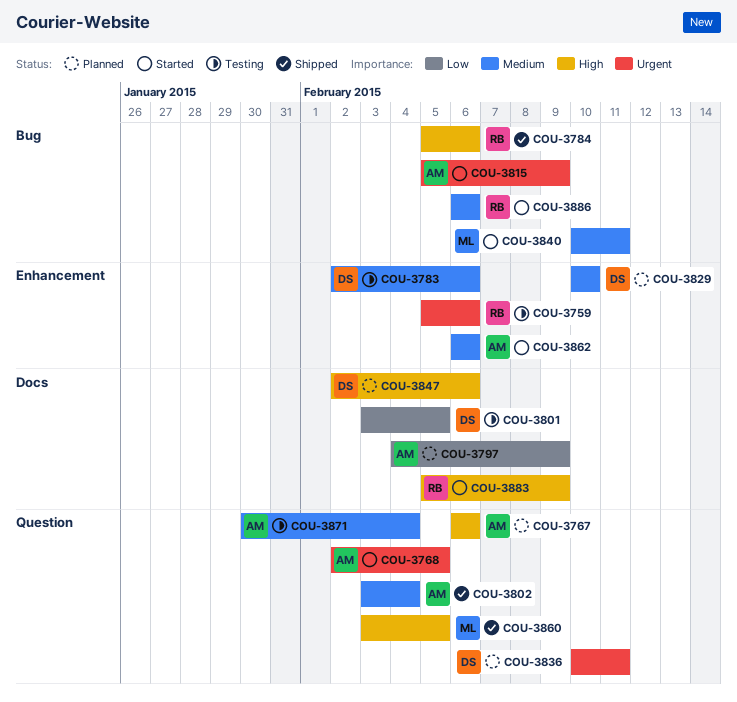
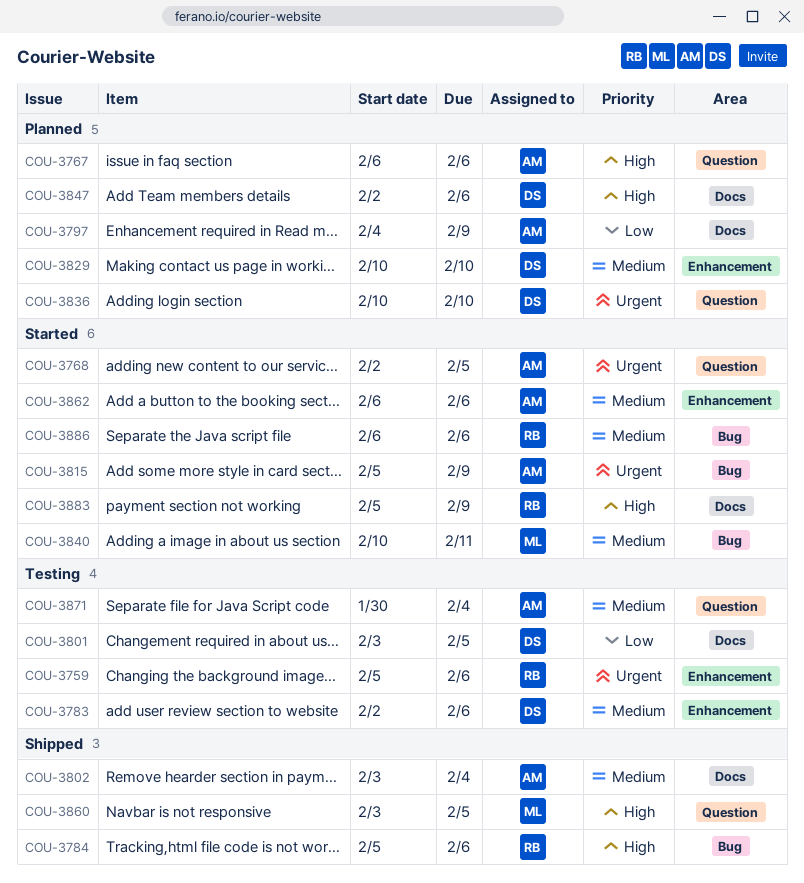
COU-3802, label: Question -> Docs
COU-3836, due: Feb 11 -> Feb 10

